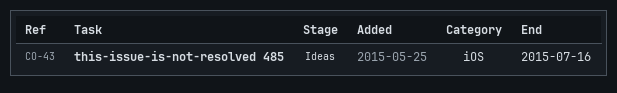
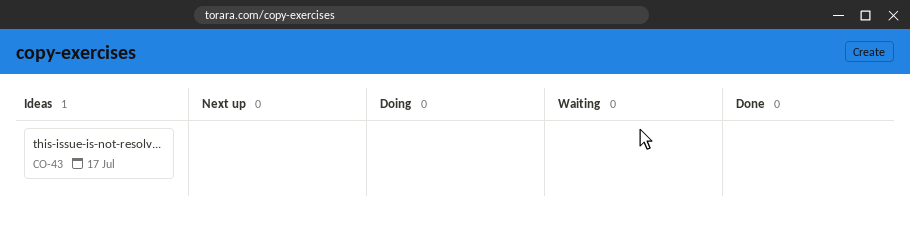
CO-43, due: Jul 16 -> Jul 17

